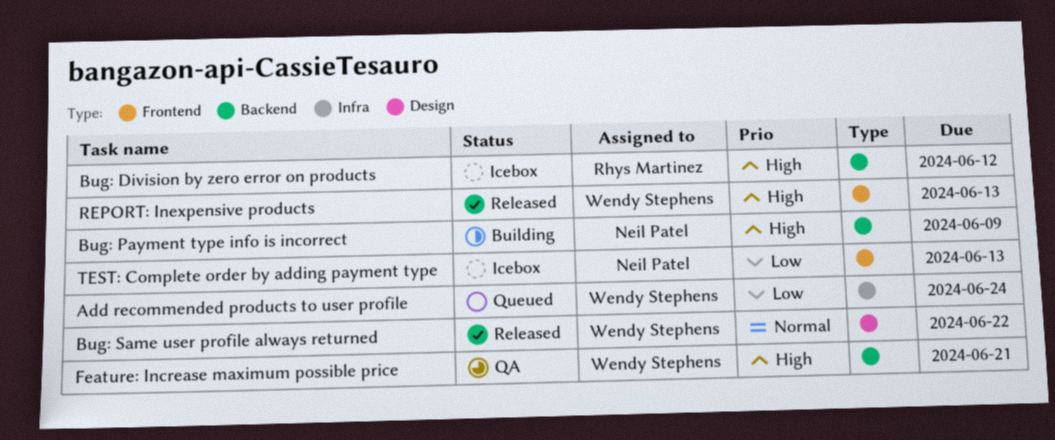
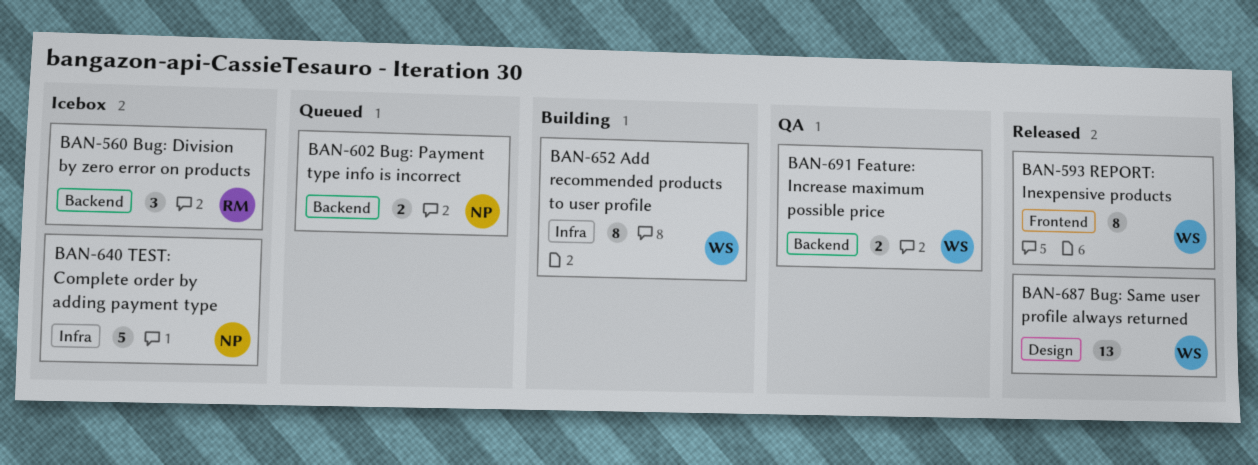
Add recommended products to user profile, status: Queued -> Building
Bug: Payment type info is incorrect, status: Building -> Queued
TEST: Complete order by adding payment type, label: Frontend -> Infra

